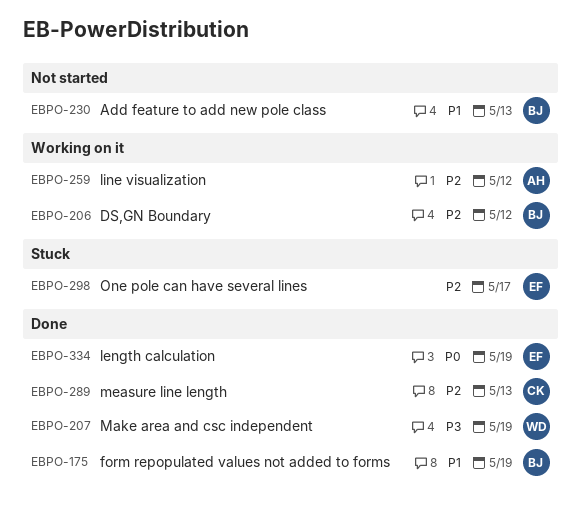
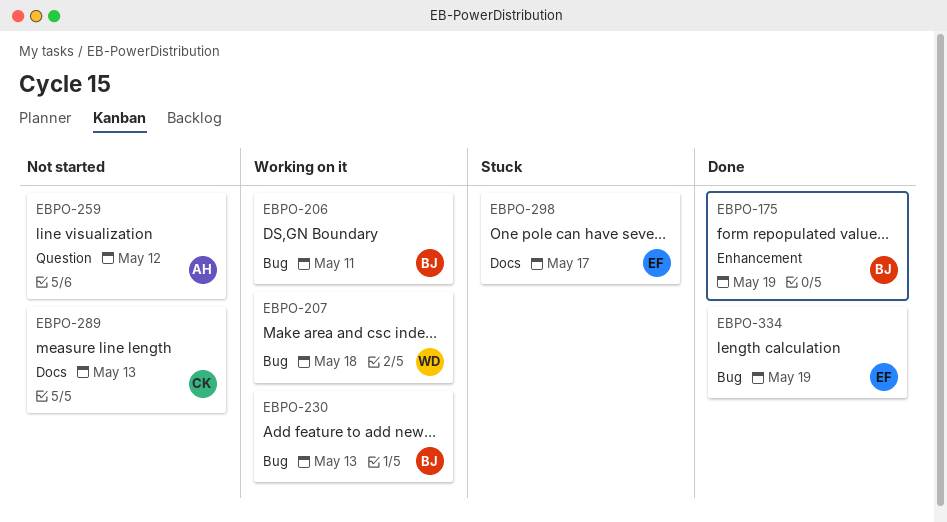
EBPO-206, due: May 12 -> May 11
EBPO-207, status: Done -> Working on it
EBPO-207, due: May 19 -> May 18
EBPO-230, status: Not started -> Working on it
EBPO-259, status: Working on it -> Not started
EBPO-289, status: Done -> Not started

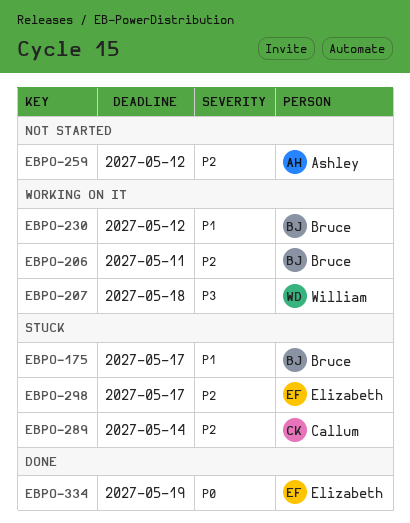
EBPO-175, status: Done -> Stuck
EBPO-175, due: May 19 -> May 17
EBPO-230, due: May 13 -> May 12
EBPO-289, status: Not started -> Stuck
EBPO-289, due: May 13 -> May 14

